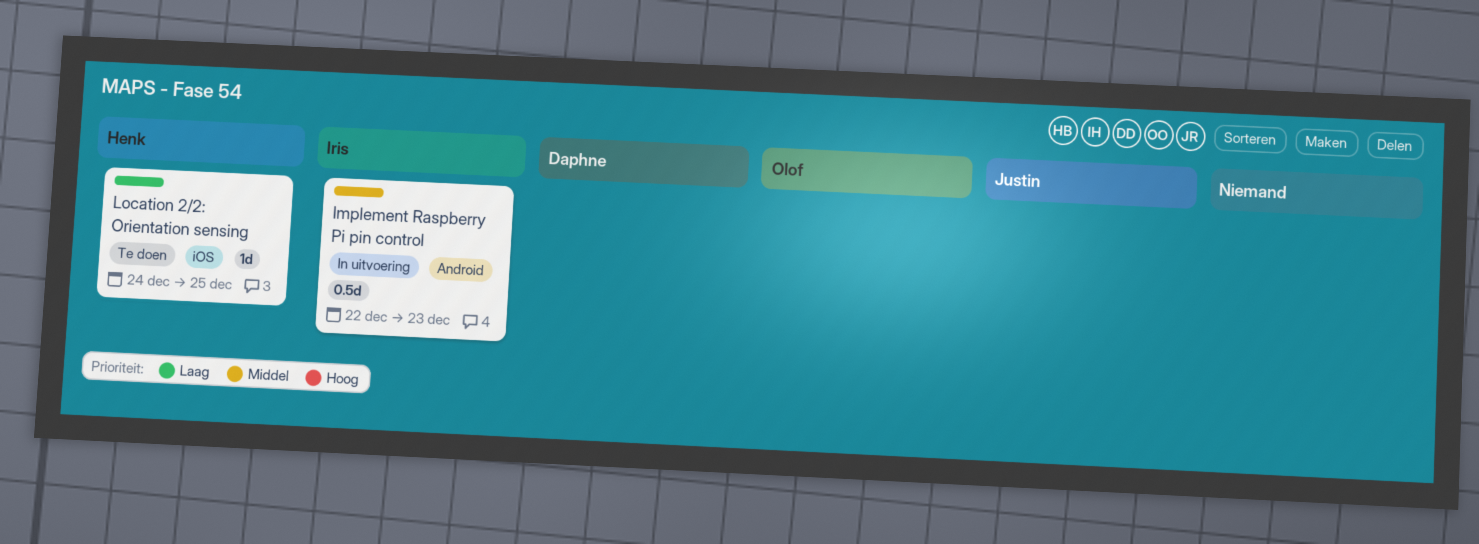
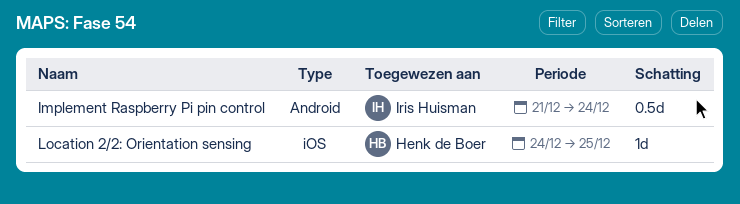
Implement Raspberry Pi pin control, start: Dec 22 -> Dec 21
Implement Raspberry Pi pin control, due: Dec 23 -> Dec 24

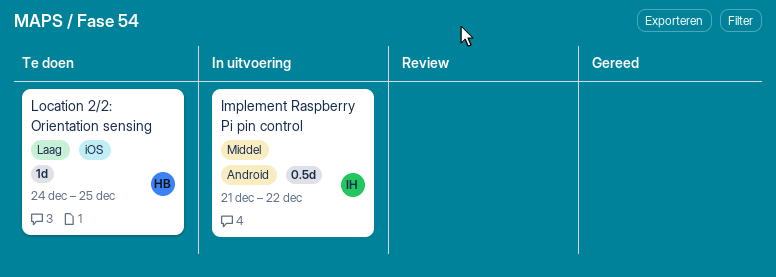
Implement Raspberry Pi pin control, due: Dec 24 -> Dec 22

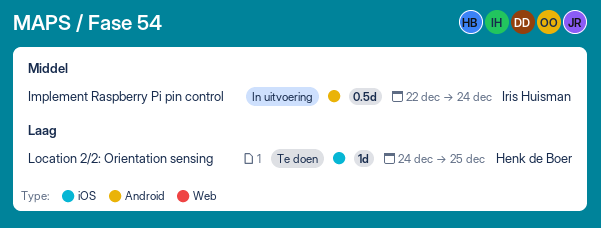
Implement Raspberry Pi pin control, start: Dec 21 -> Dec 22
Implement Raspberry Pi pin control, due: Dec 22 -> Dec 24

